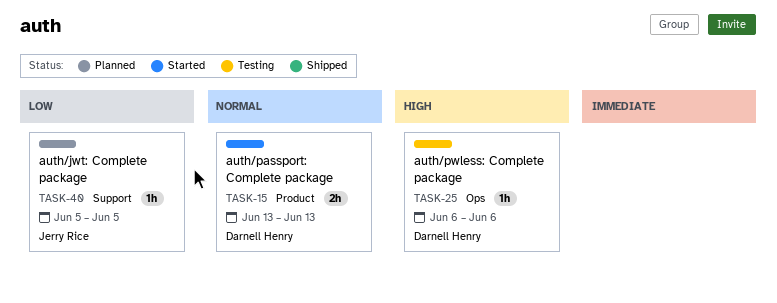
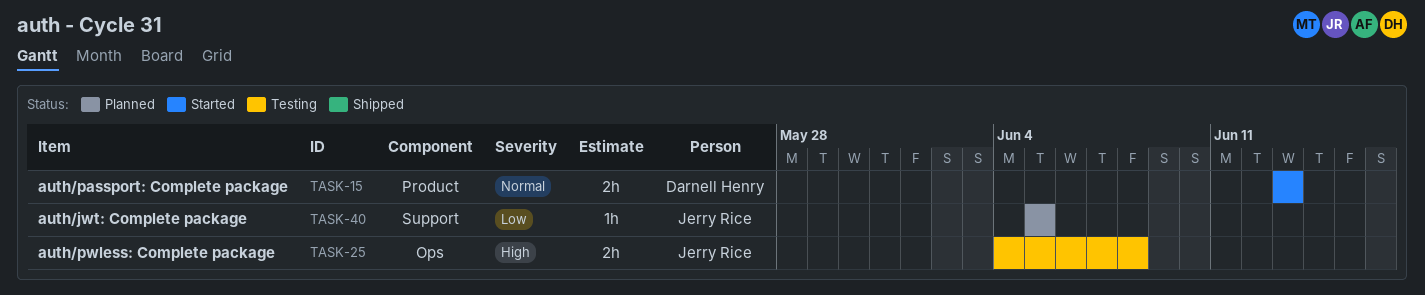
TASK-25, owner: Darnell Henry -> Jerry Rice
TASK-25, estimate: 1h -> 2h
TASK-25, start: Jun 6 -> Jun 4
TASK-25, due: Jun 6 -> Jun 8

